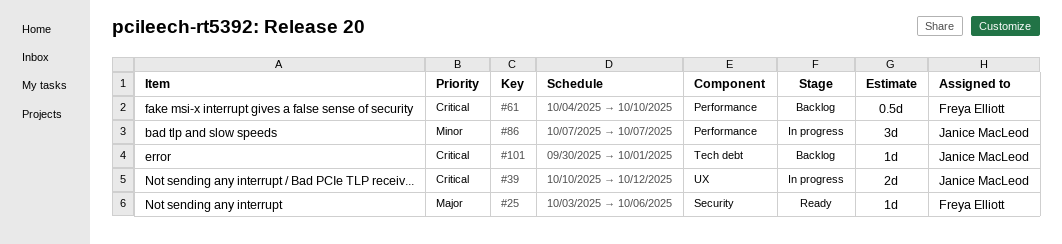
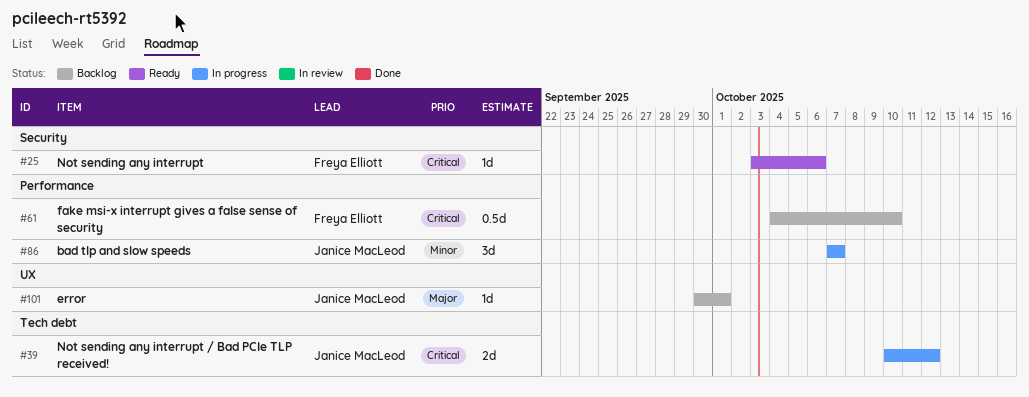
#25, priority: Major -> Critical
#39, label: UX -> Tech debt
#101, priority: Critical -> Major
#101, label: Tech debt -> UX

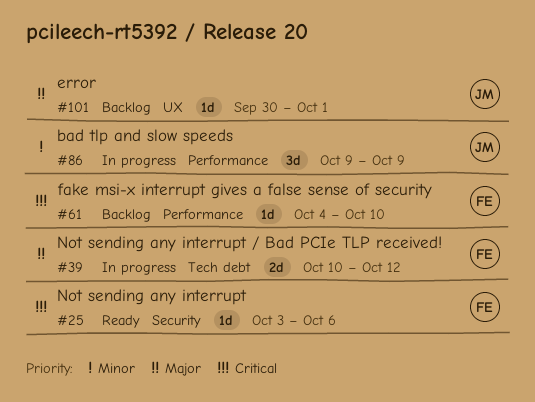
#39, owner: Janice MacLeod -> Freya Elliott
#39, priority: Critical -> Major
#61, estimate: 0.5d -> 1d
#86, start: Oct 7 -> Oct 9
#86, due: Oct 7 -> Oct 9

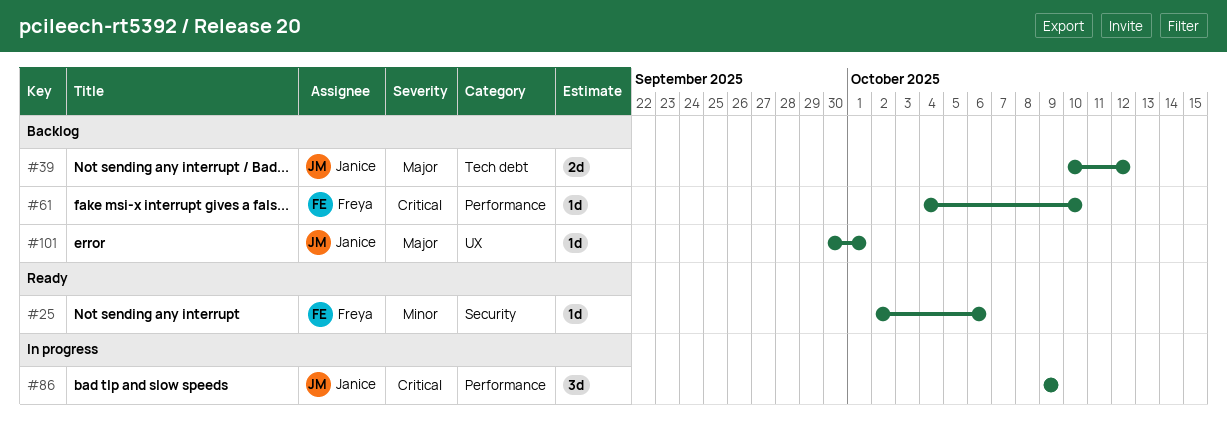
#25, priority: Critical -> Minor
#25, start: Oct 3 -> Oct 2
#39, status: In progress -> Backlog
#39, owner: Freya -> Janice
#86, priority: Minor -> Critical

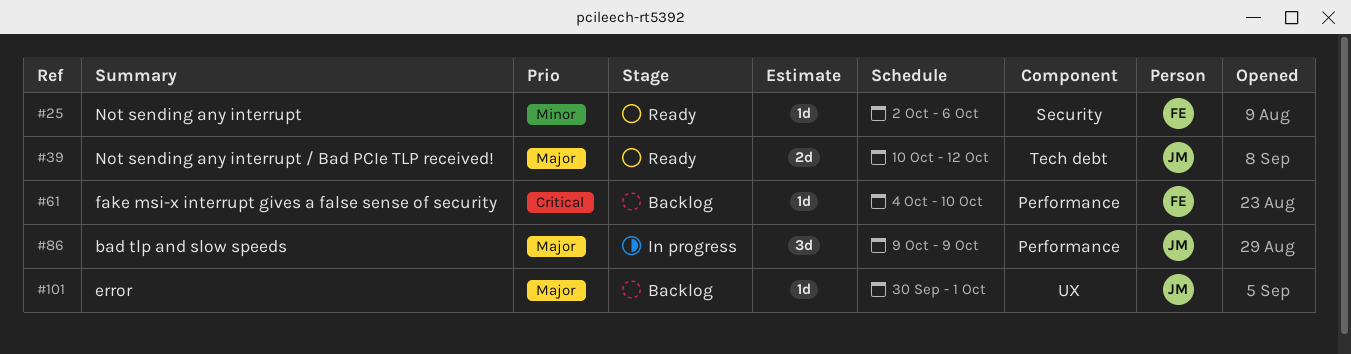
#39, status: Backlog -> Ready
#86, priority: Critical -> Major

